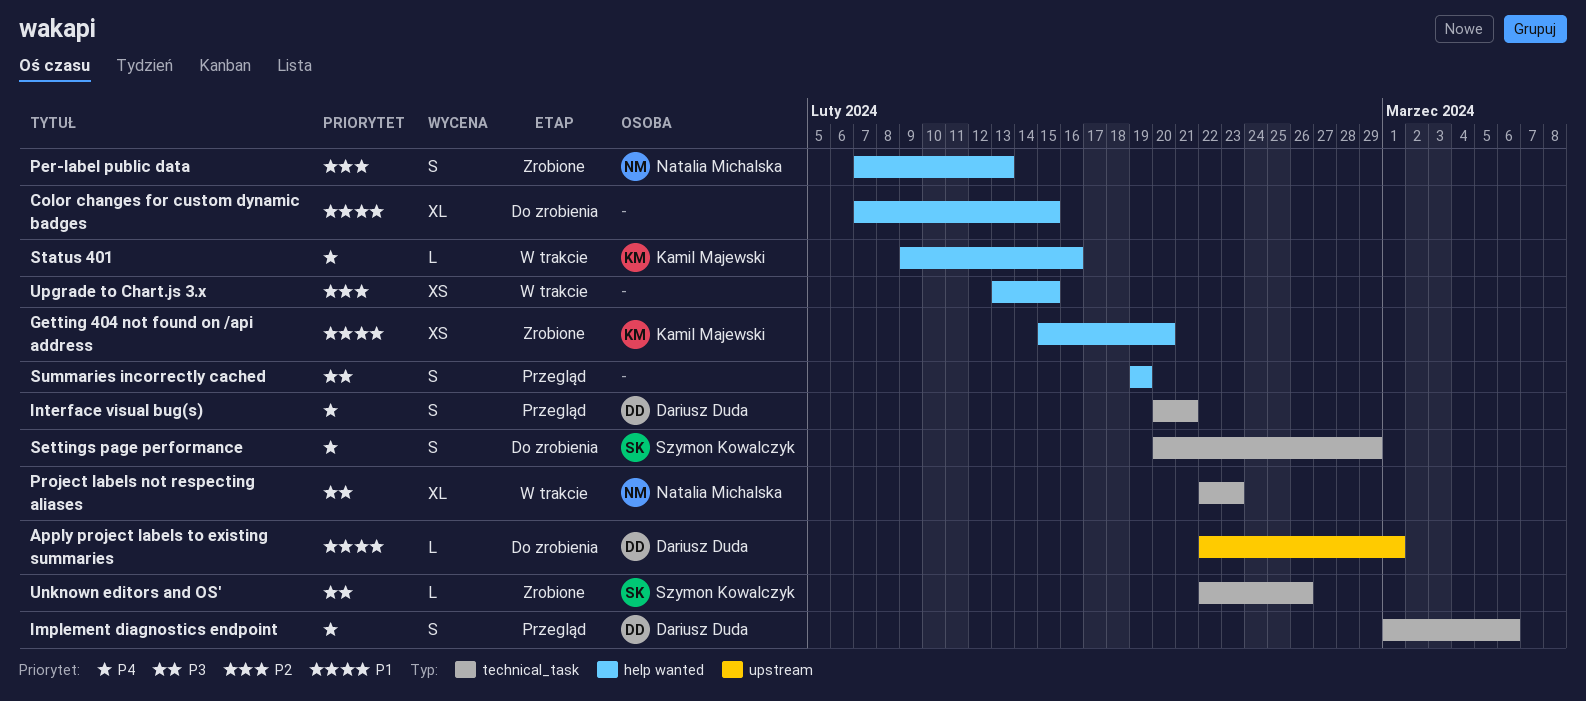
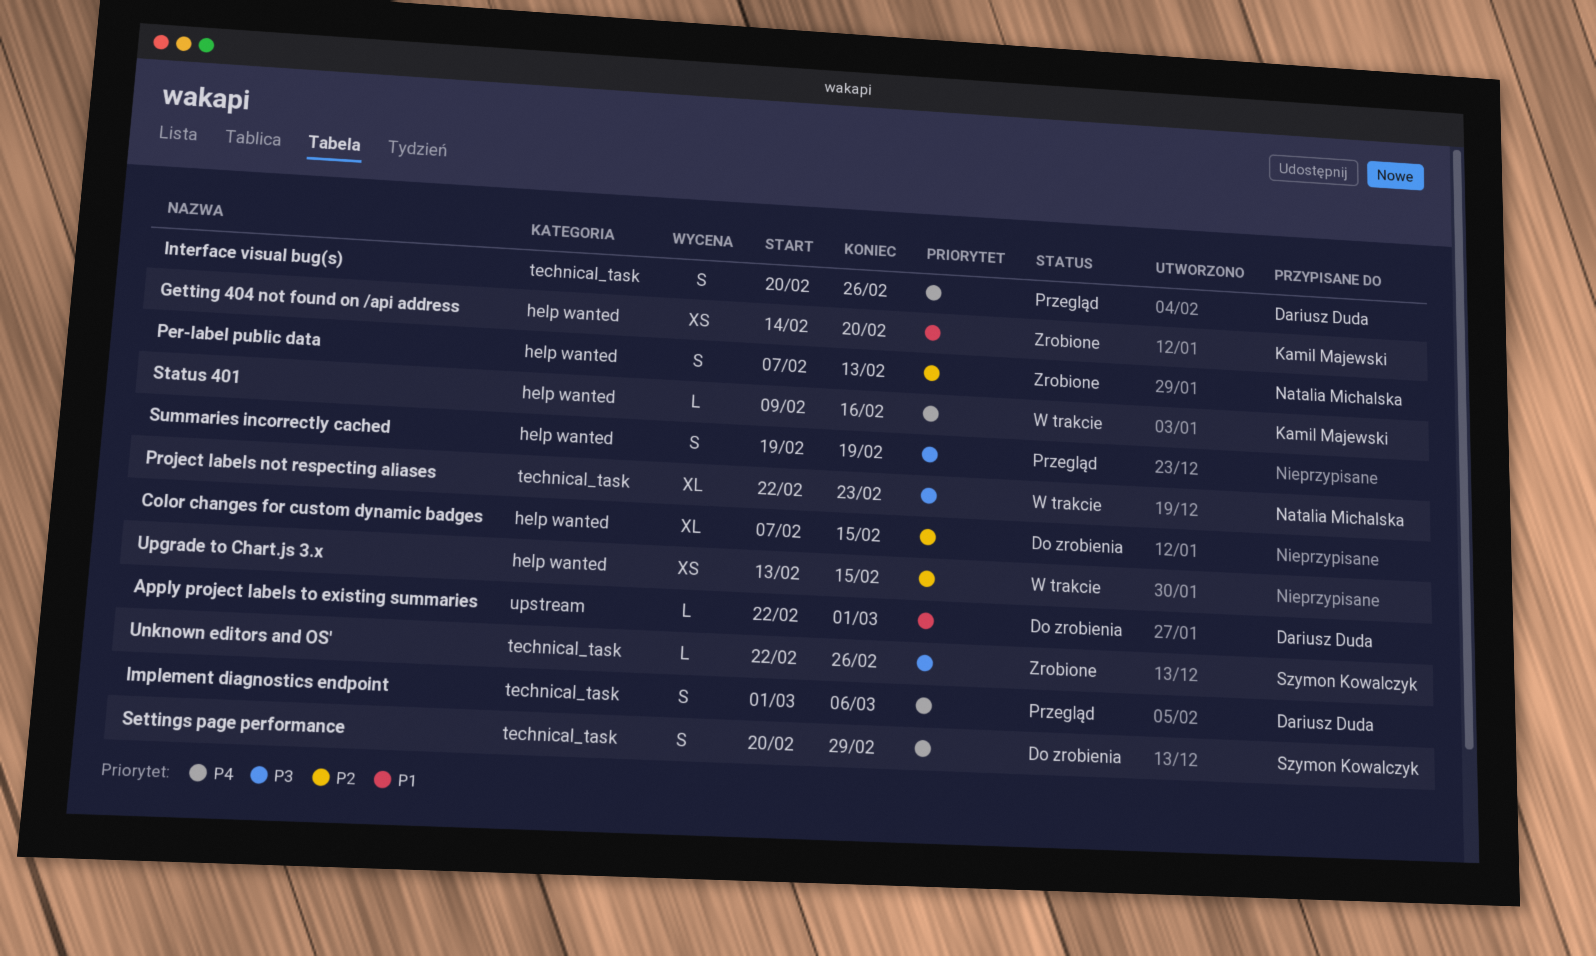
Color changes for custom dynamic badges, priority: P1 -> P2
Getting 404 not found on /api address, start: Feb 15 -> Feb 14
Interface visual bug(s), due: Feb 21 -> Feb 26

